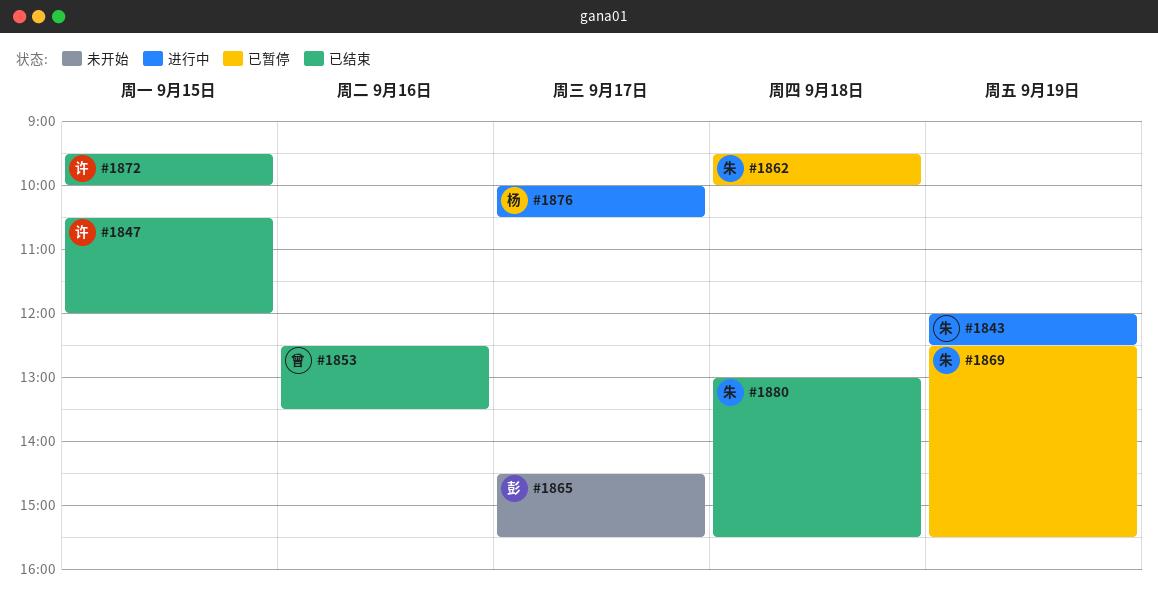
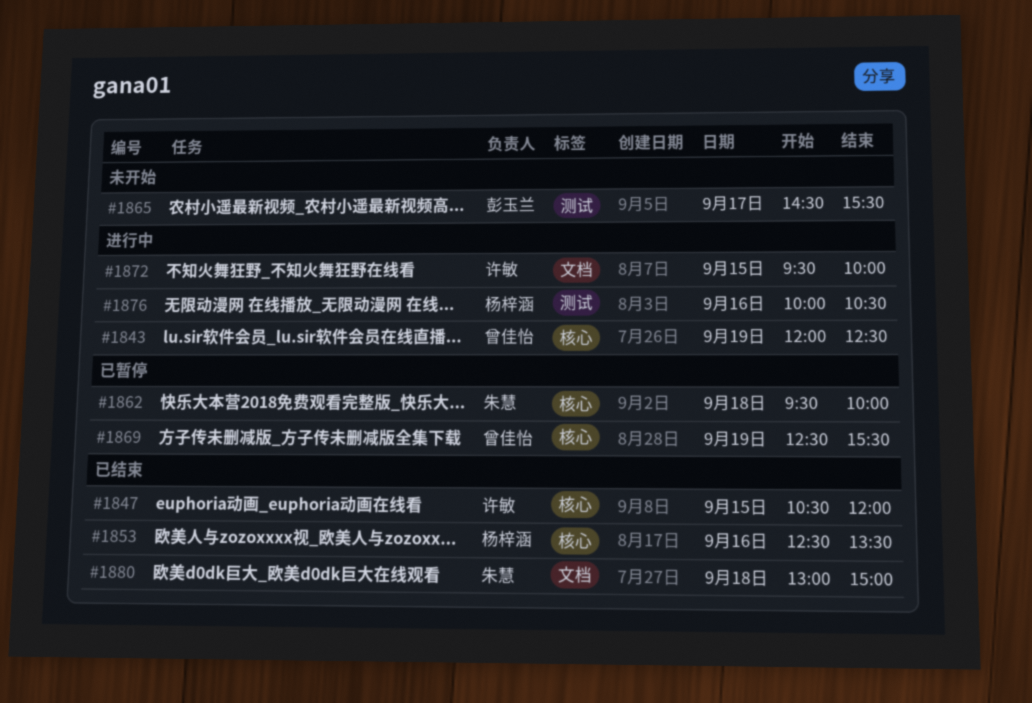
#1843, owner: 朱慧 -> 曾佳怡
#1853, owner: 曾佳怡 -> 杨梓涵
#1869, owner: 朱慧 -> 曾佳怡
#1872, status: 已结束 -> 进行中
#1876, day: Sep 17 -> Sep 16
#1880, ends: 15:30 -> 15:00

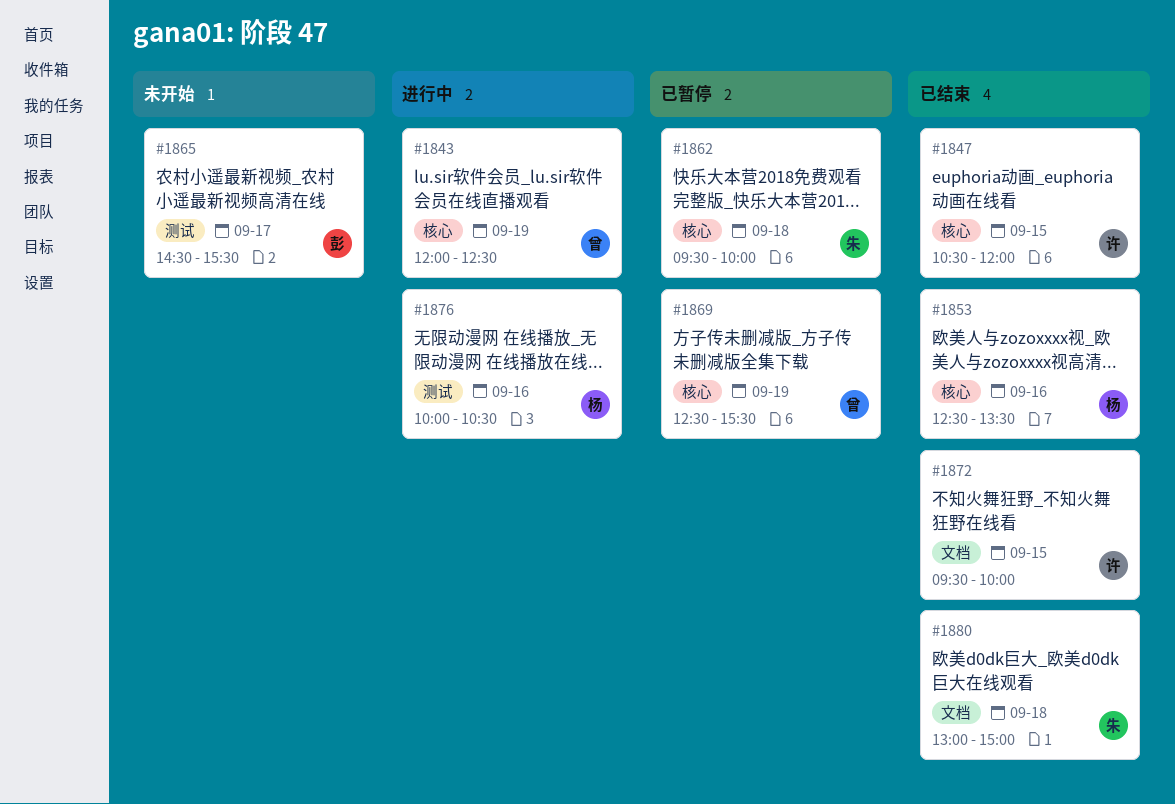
#1872, status: 进行中 -> 已结束

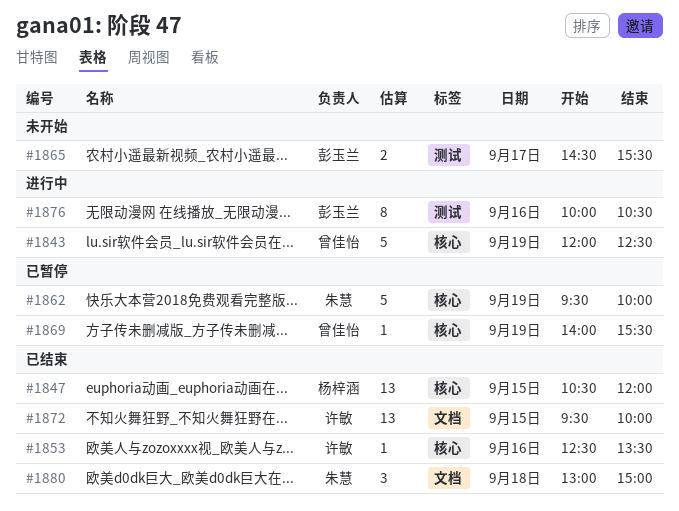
#1847, owner: 许敏 -> 杨梓涵
#1853, owner: 杨梓涵 -> 许敏
#1862, day: Sep 18 -> Sep 19
#1869, begins: 12:30 -> 14:00
#1876, owner: 杨梓涵 -> 彭玉兰

